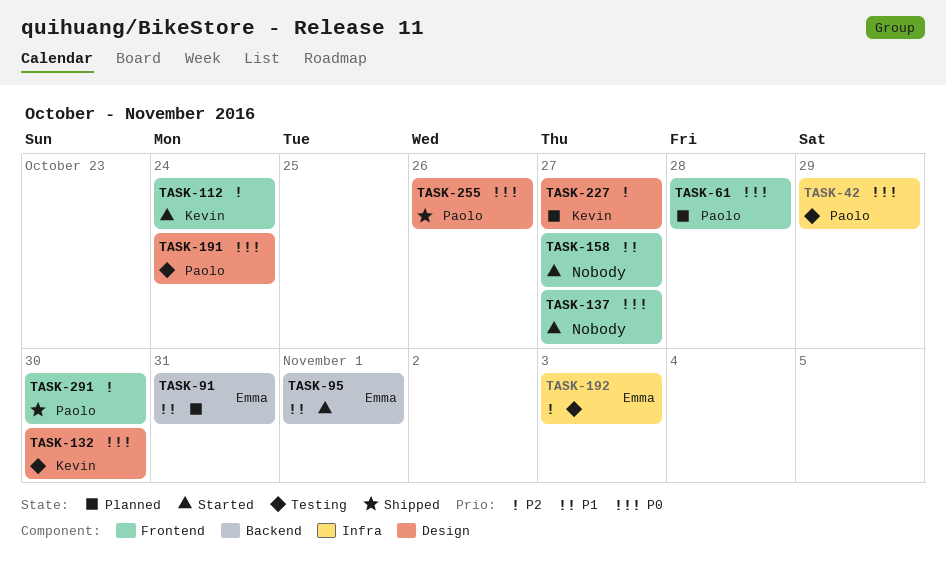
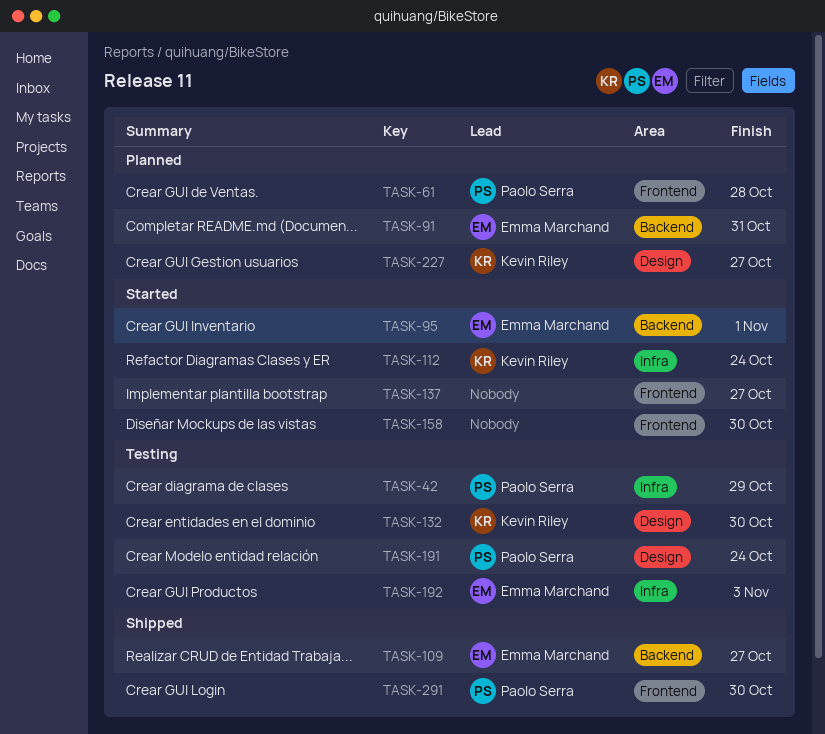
TASK-109: none -> present
TASK-112, label: Frontend -> Infra
TASK-158, due: Oct 27 -> Oct 30
TASK-255: present -> none

